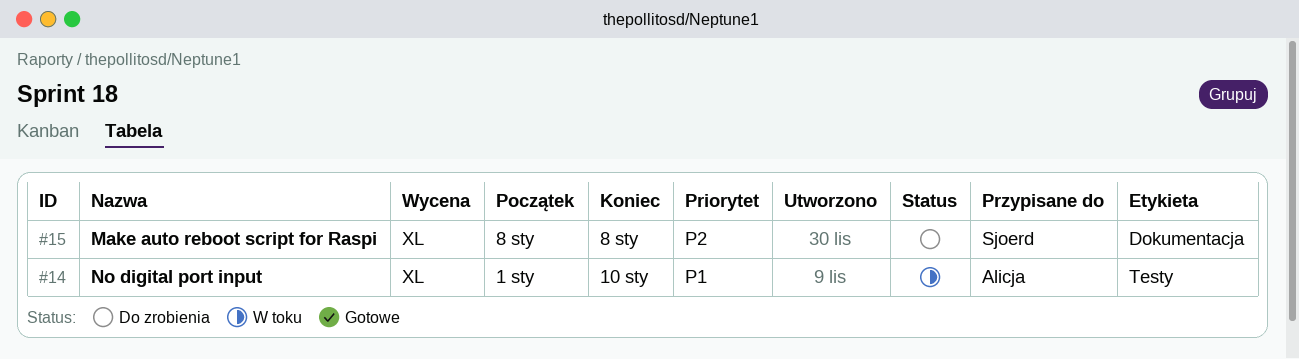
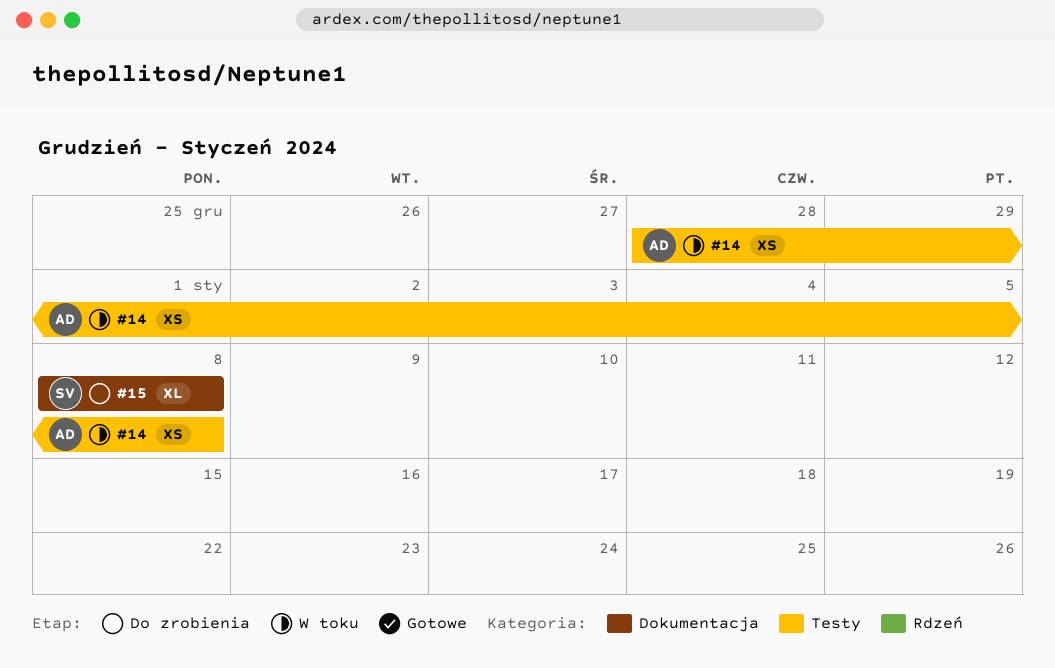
#14, estimate: XL -> XS
#14, start: Jan 1 -> Dec 28
#14, due: Jan 10 -> Jan 8

